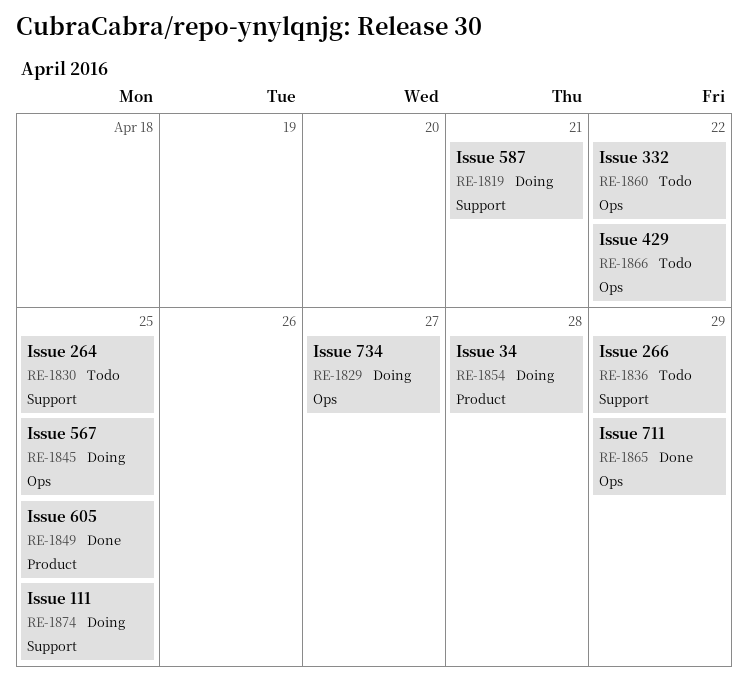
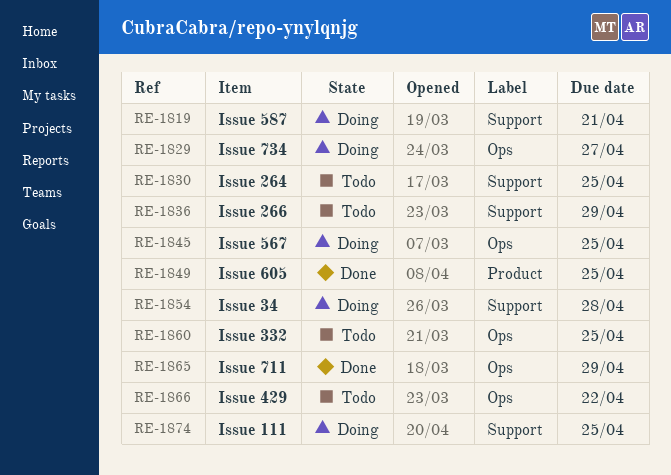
RE-1854, label: Product -> Support
RE-1860, due: Apr 22 -> Apr 25

